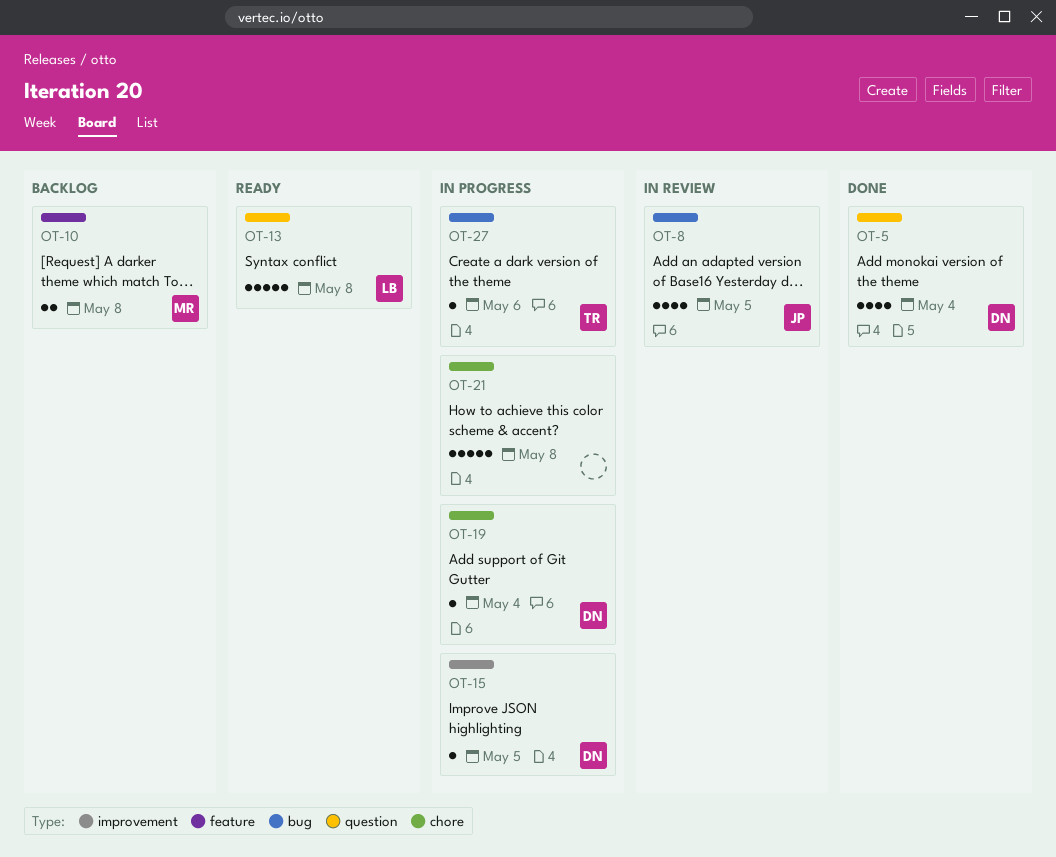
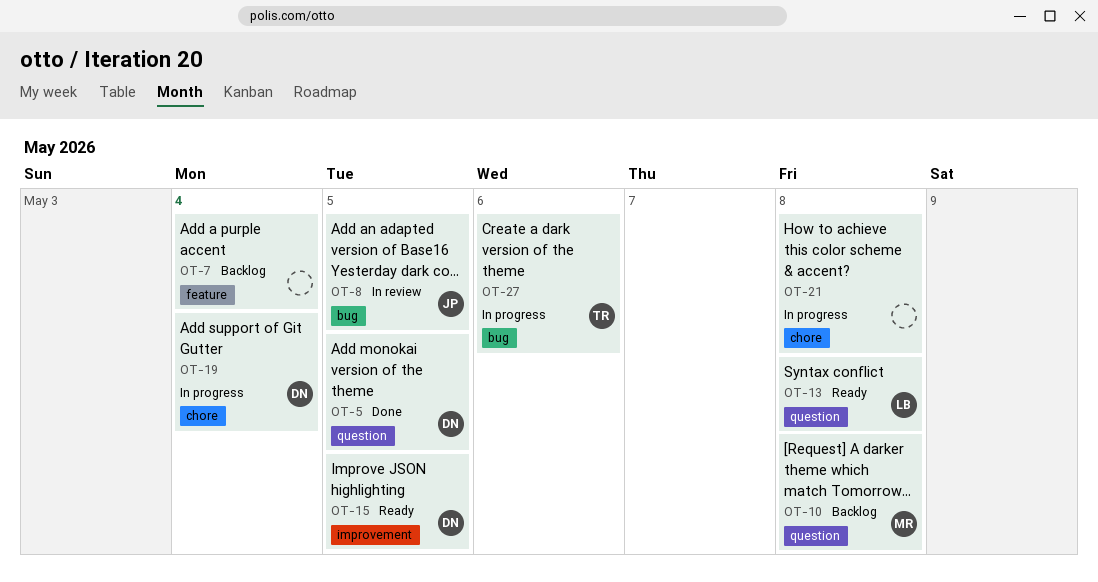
OT-5, due: May 4 -> May 5
OT-7: none -> present
OT-10, label: feature -> question
OT-15, status: In progress -> Ready

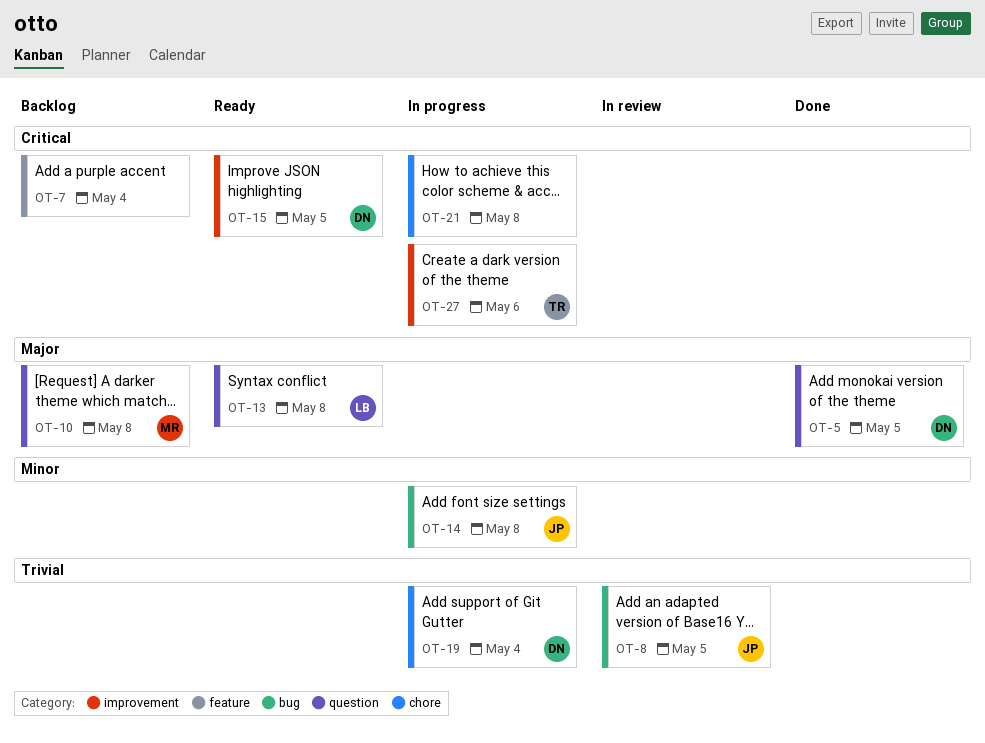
OT-14: none -> present
OT-27, label: bug -> improvement

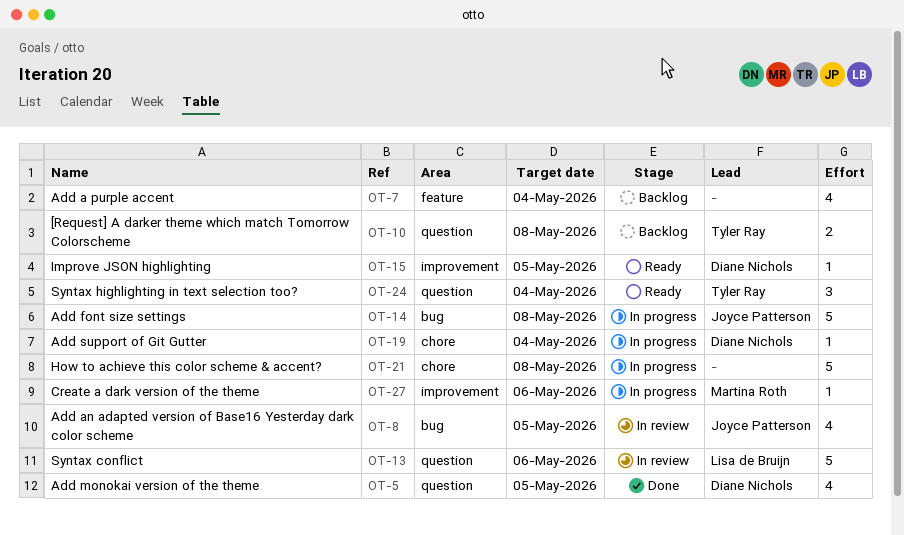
OT-10, owner: Martina Roth -> Tyler Ray
OT-13, status: Ready -> In review
OT-13, due: May 8 -> May 6
OT-24: none -> present
OT-27, owner: Tyler Ray -> Martina Roth

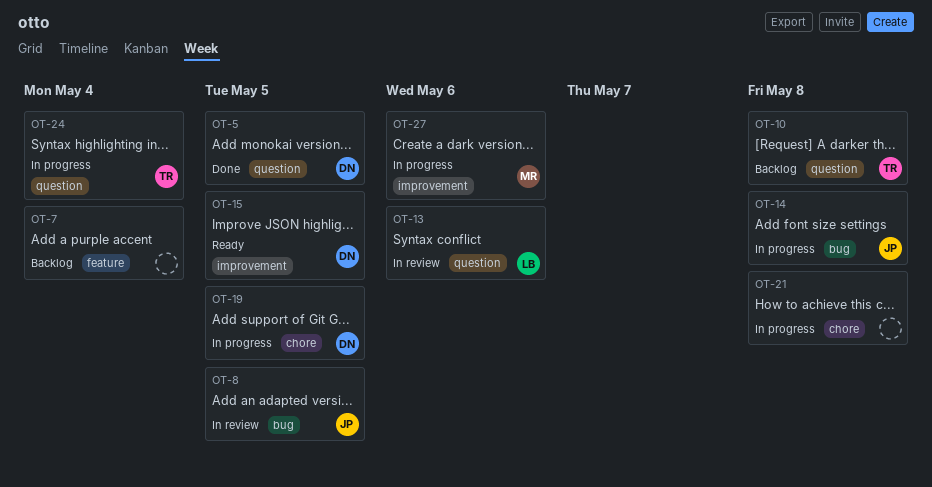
OT-19, due: May 4 -> May 5
OT-24, status: Ready -> In progress

